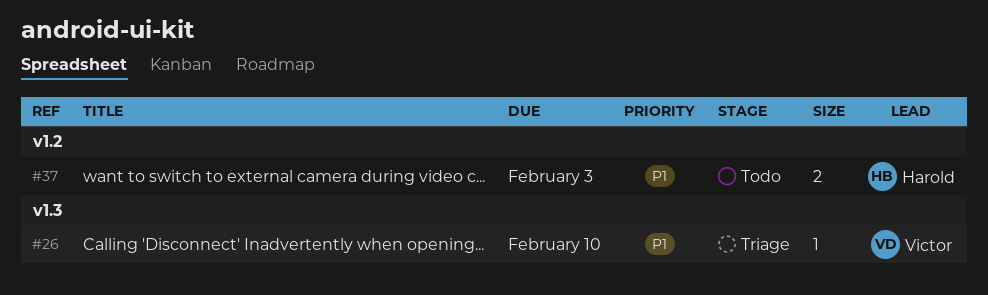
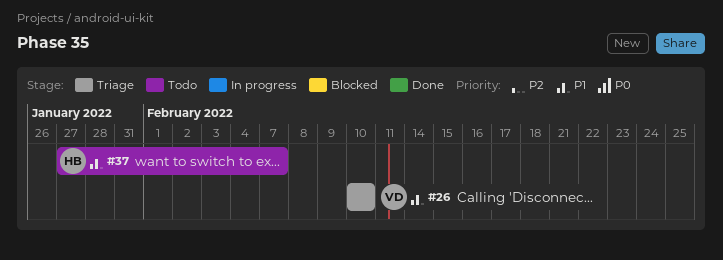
#37, due: Feb 3 -> Feb 7

